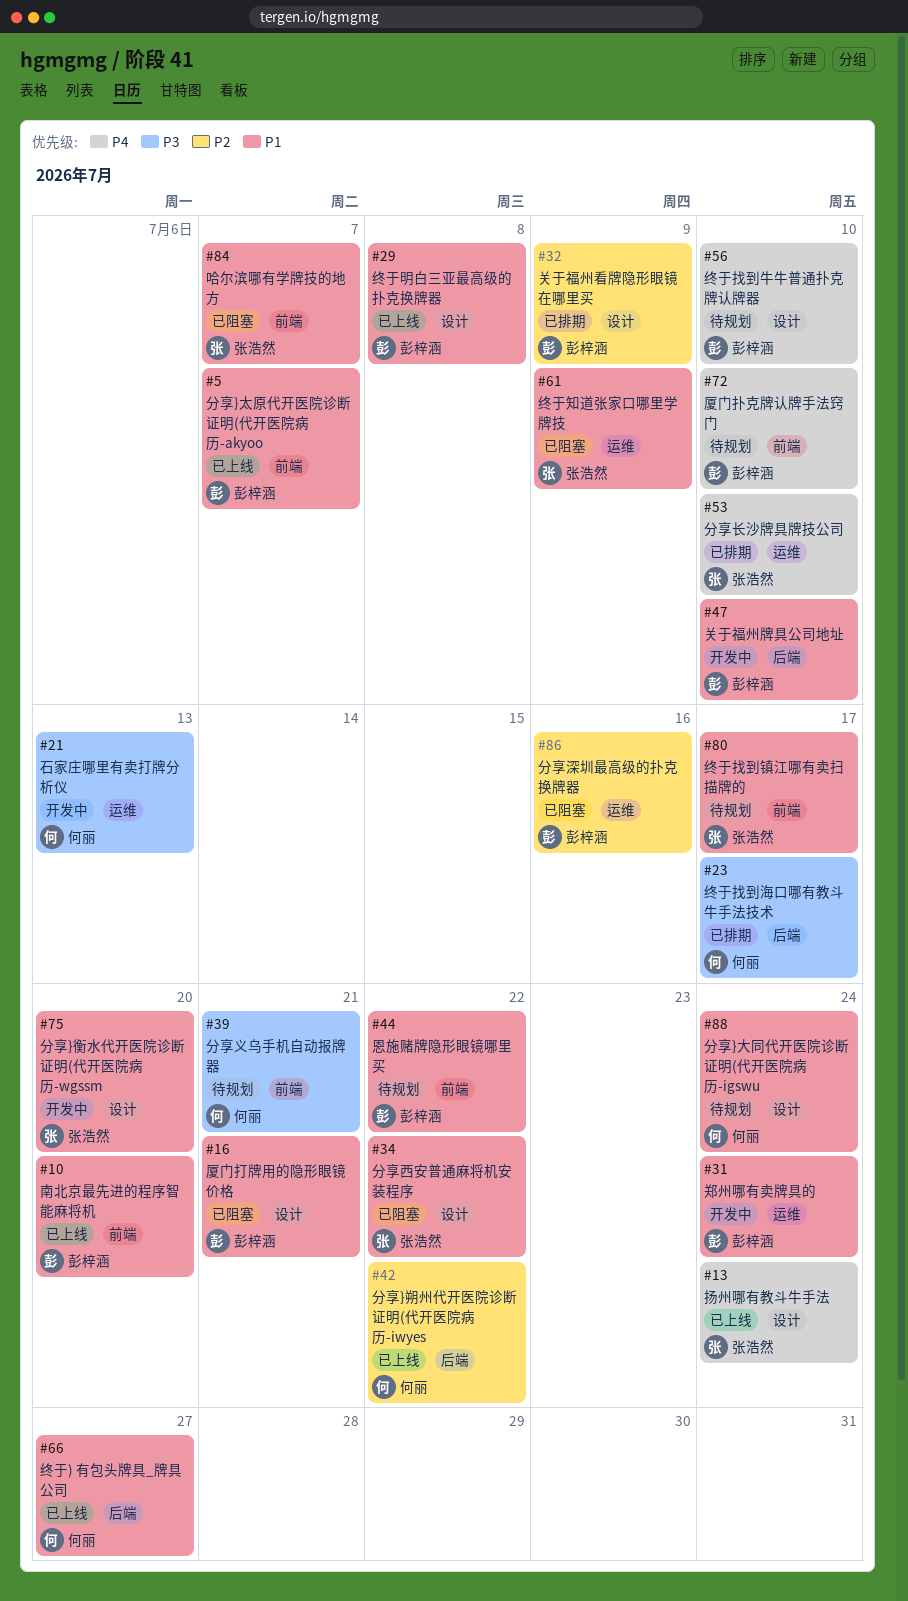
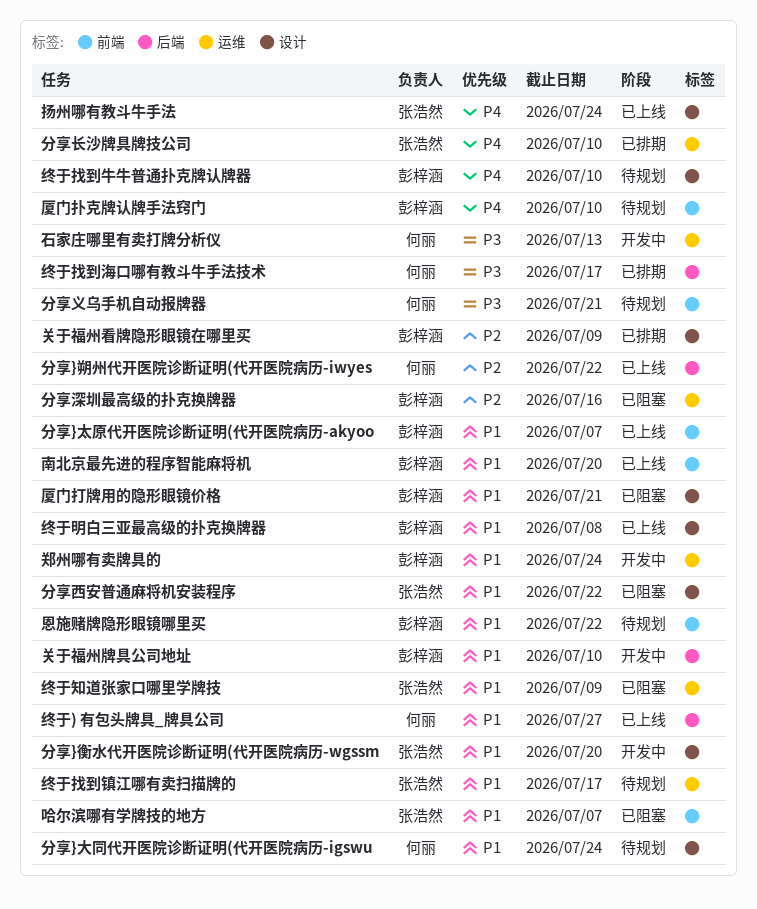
终于找到镇江哪有卖扫描牌的, label: 前端 -> 运维

